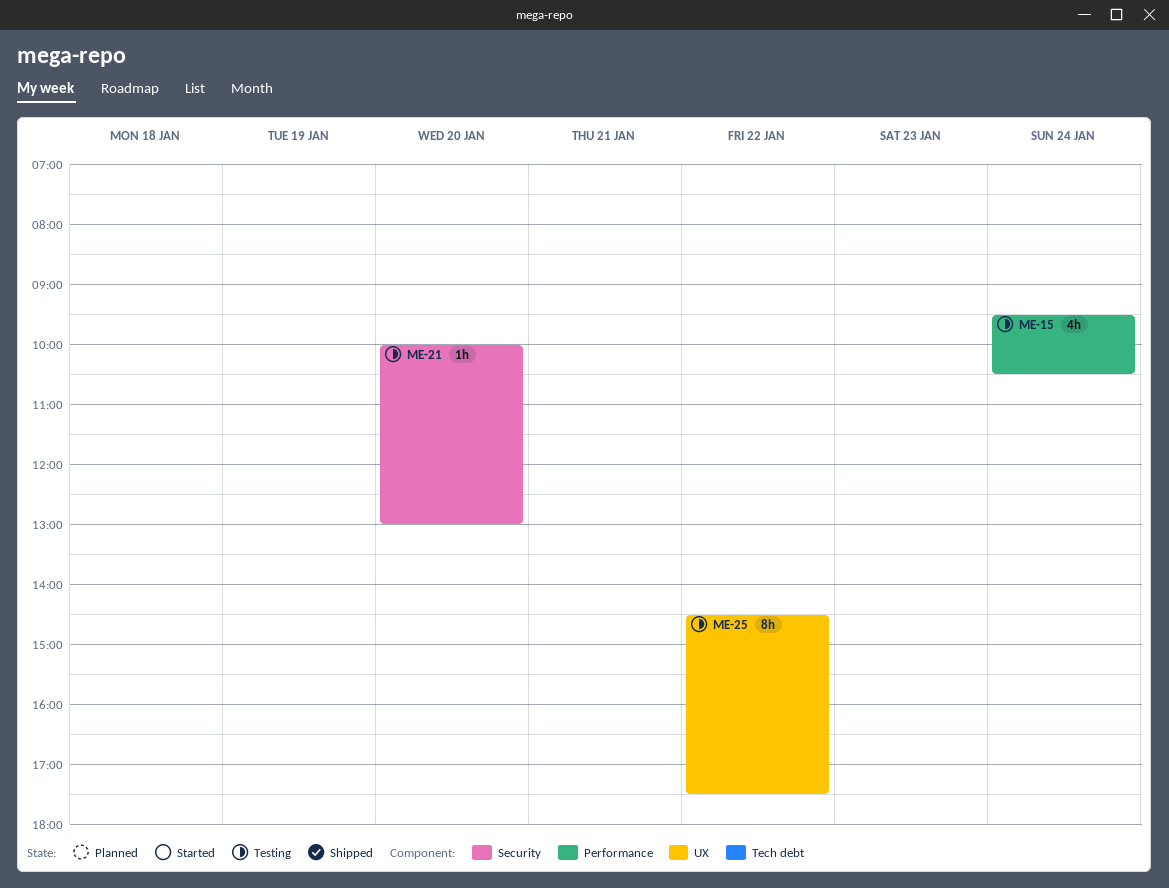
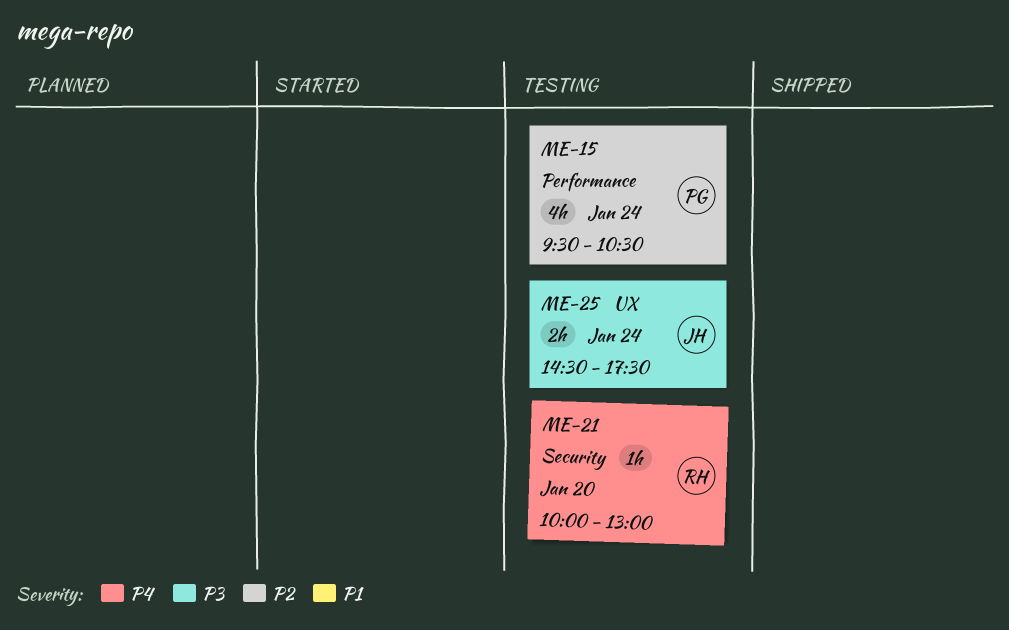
ME-25, estimate: 8h -> 2h
ME-25, day: Jan 22 -> Jan 24

